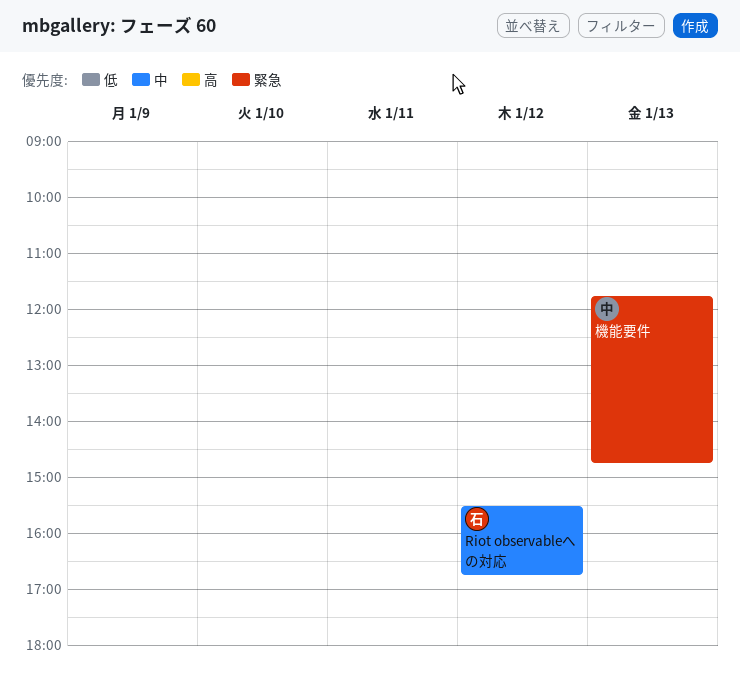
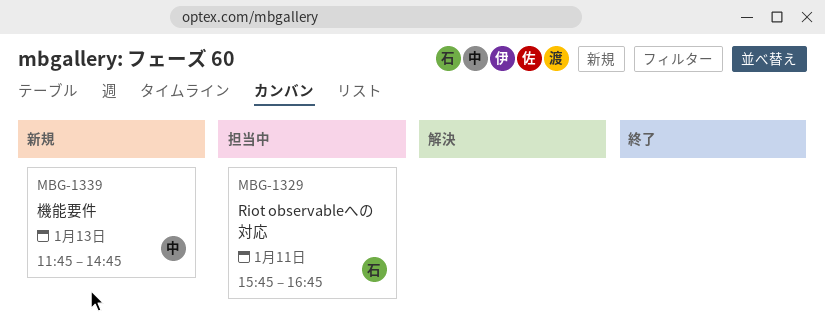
Riot observableへの対応, day: Jan 12 -> Jan 11
Riot observableへの対応, begins: 15:30 -> 15:45

